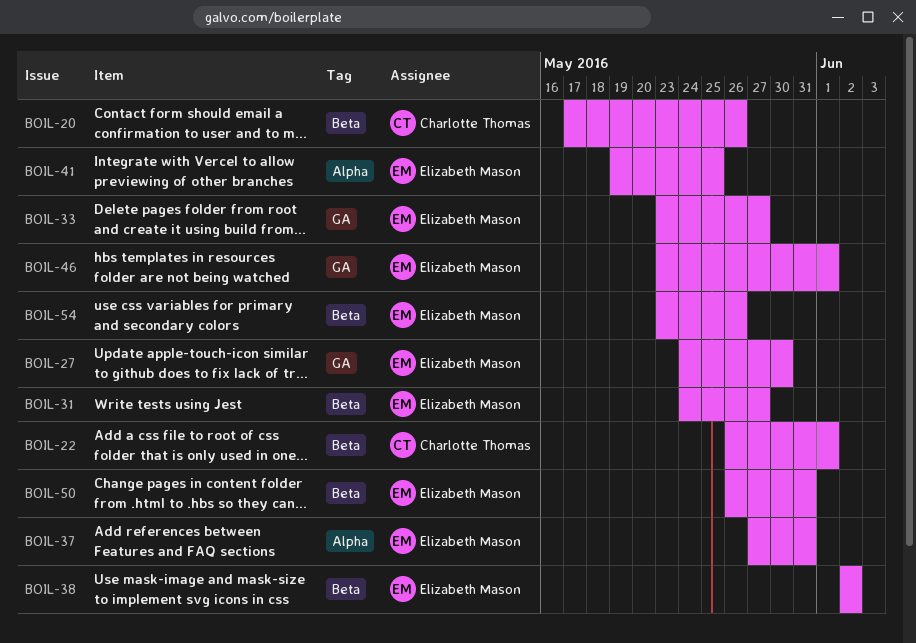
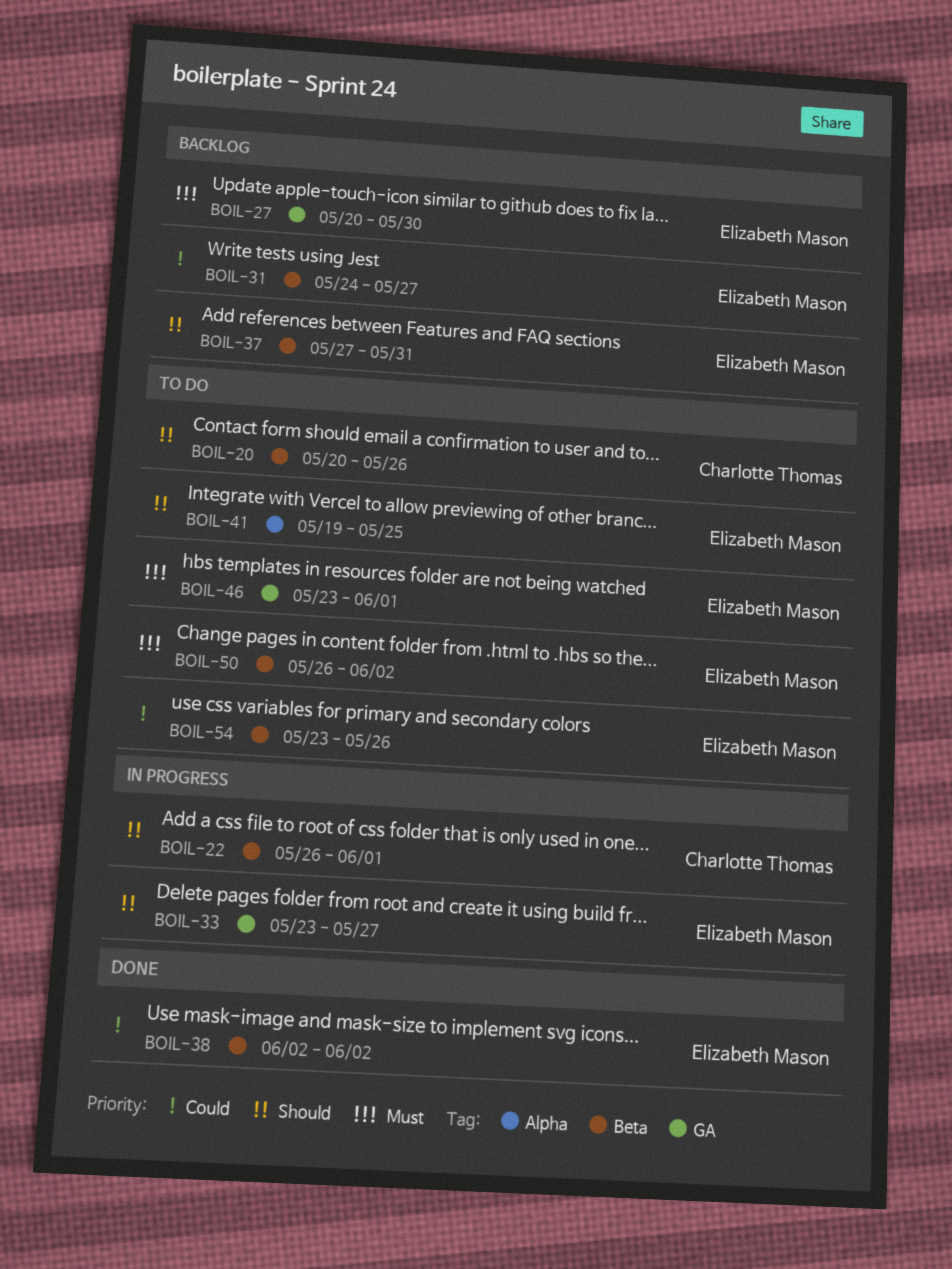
BOIL-20, start: May 17 -> May 20
BOIL-27, start: May 24 -> May 20
BOIL-37, label: Alpha -> Beta
BOIL-50, due: May 31 -> Jun 2

